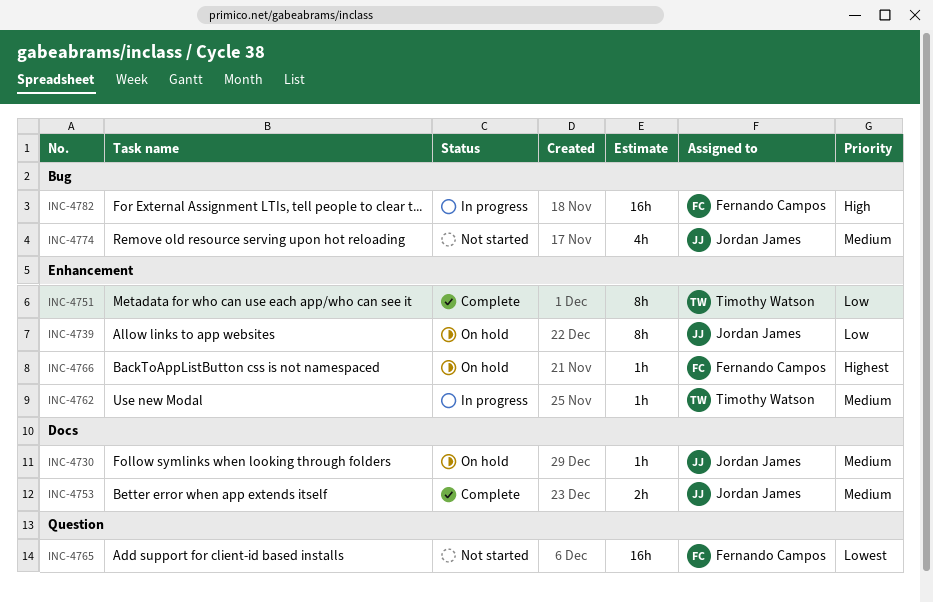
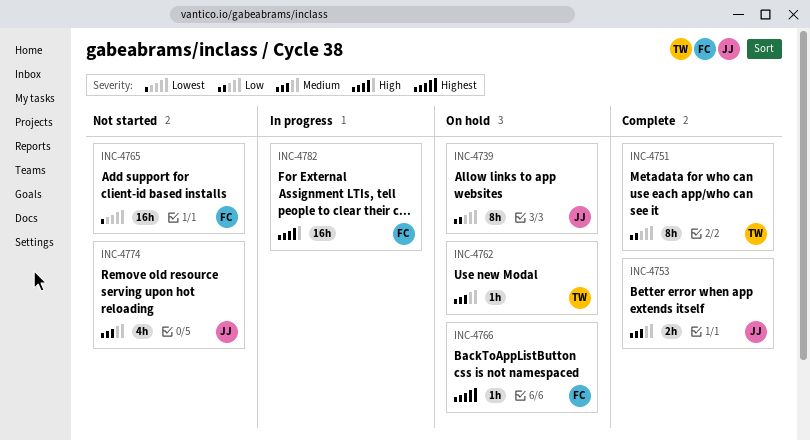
INC-4730: present -> none
INC-4762, status: In progress -> On hold

